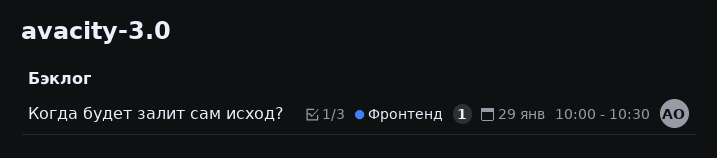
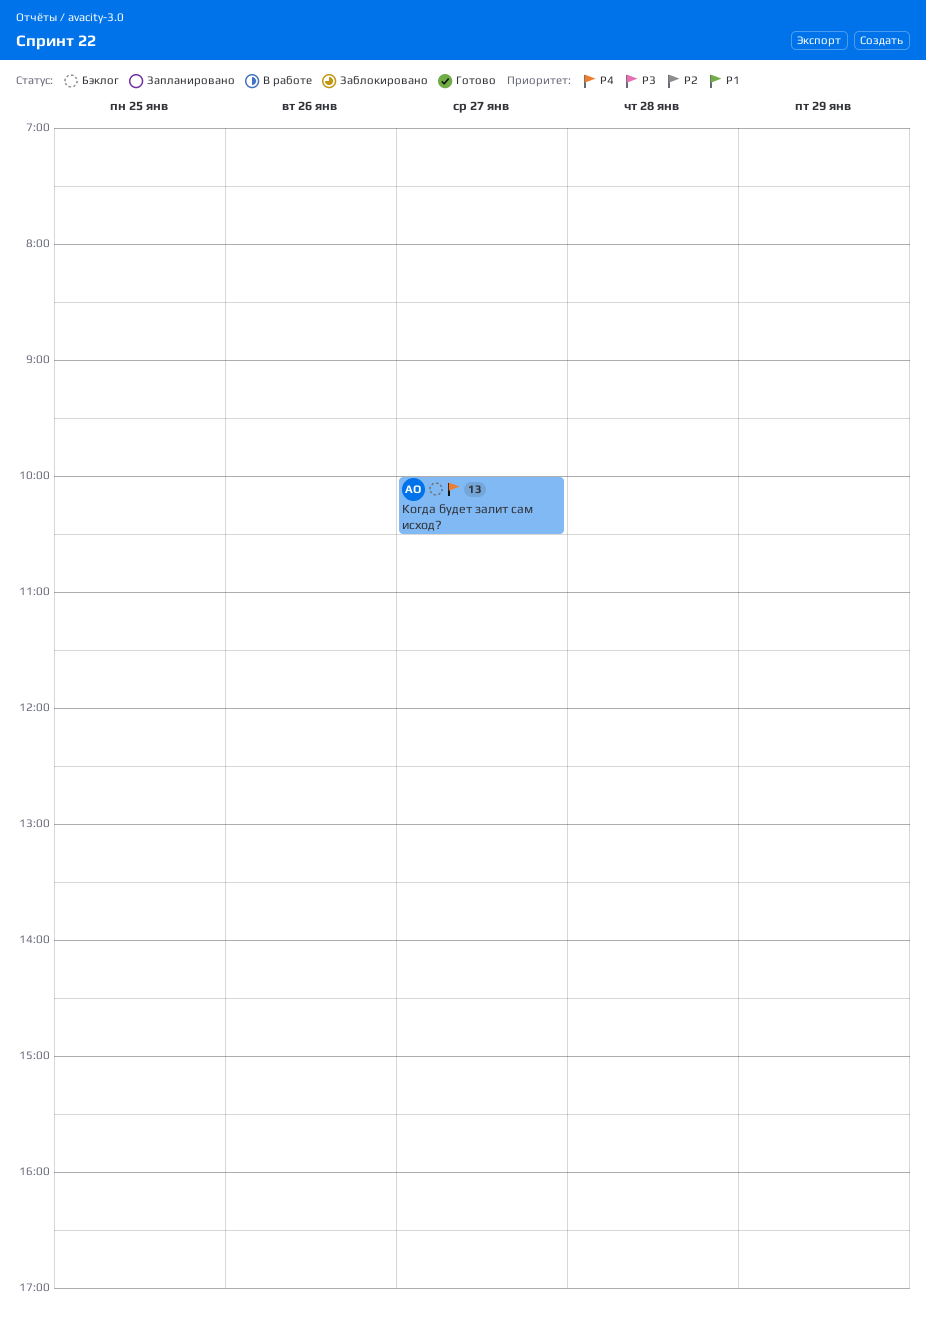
Когда будет залит сам исход?, estimate: 1 -> 13
Когда будет залит сам исход?, day: Jan 29 -> Jan 27

